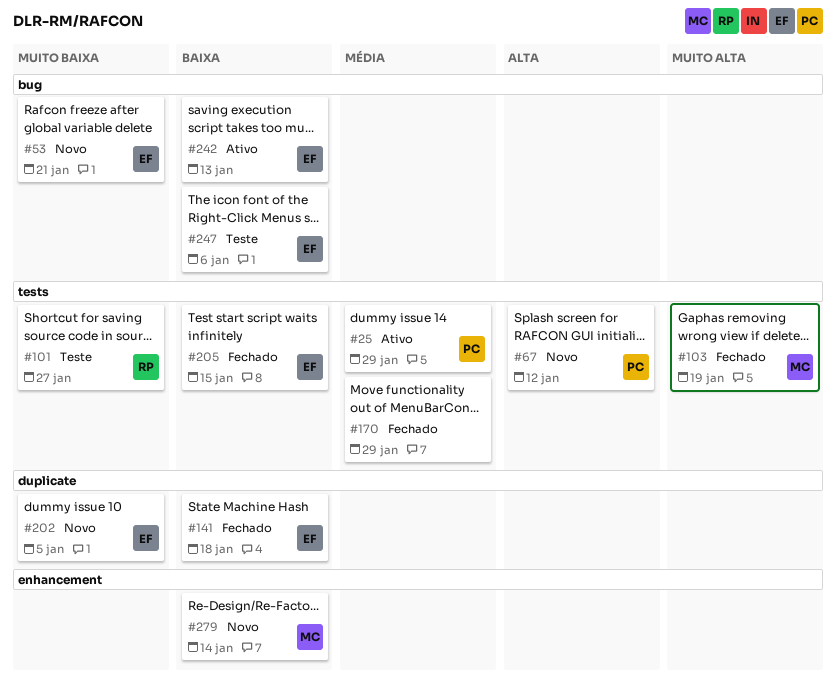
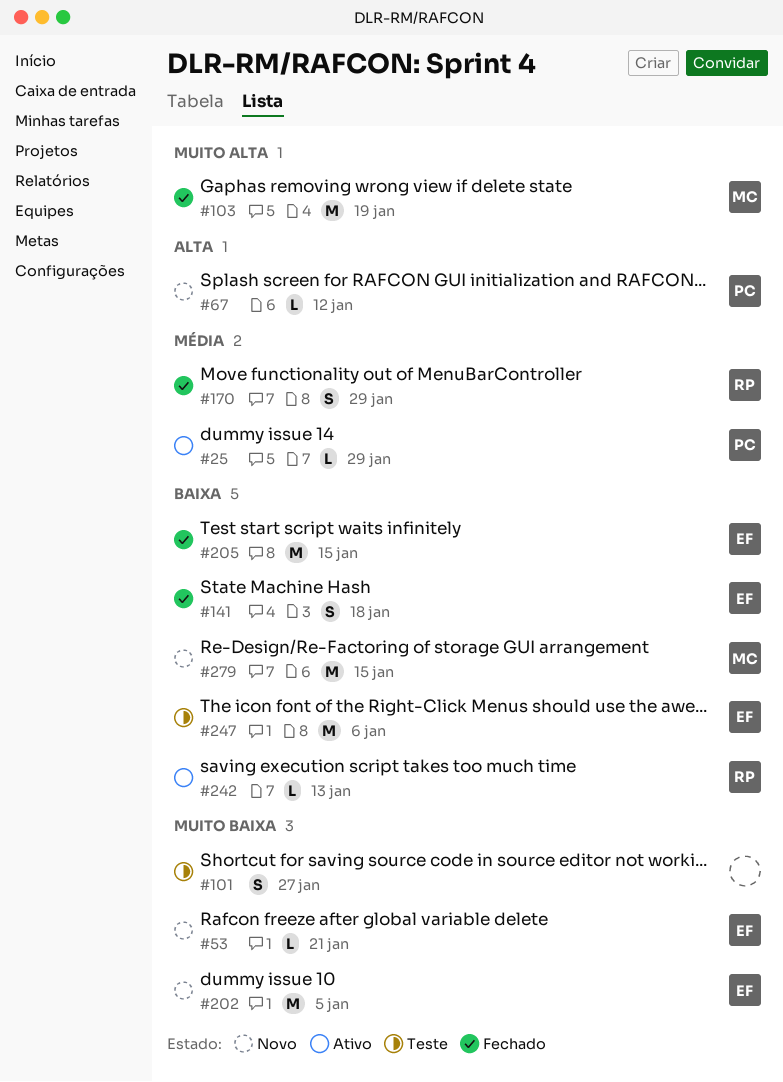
#101, owner: RP -> none
#170, owner: none -> RP
#242, owner: EF -> RP
#279, due: Jan 14 -> Jan 15

